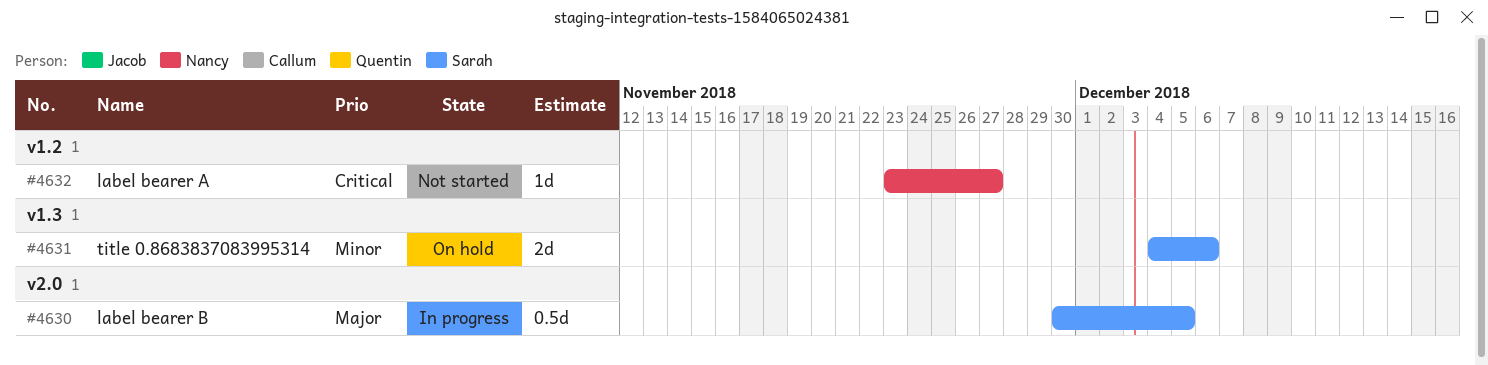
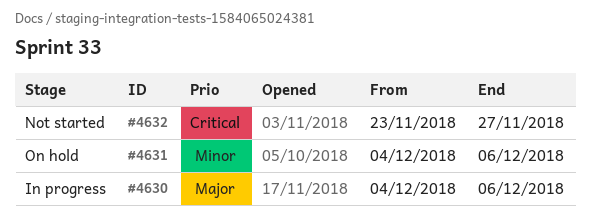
#4630, start: Nov 30 -> Dec 4
#4630, due: Dec 5 -> Dec 6

